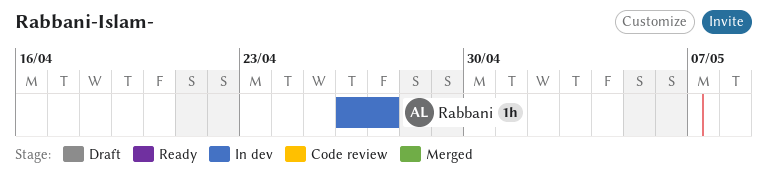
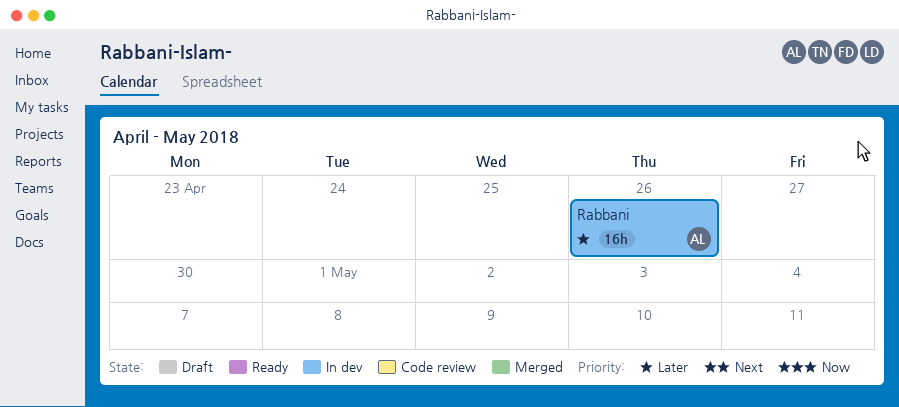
Rabbani, estimate: 1h -> 16h
Rabbani, due: Apr 27 -> Apr 26

